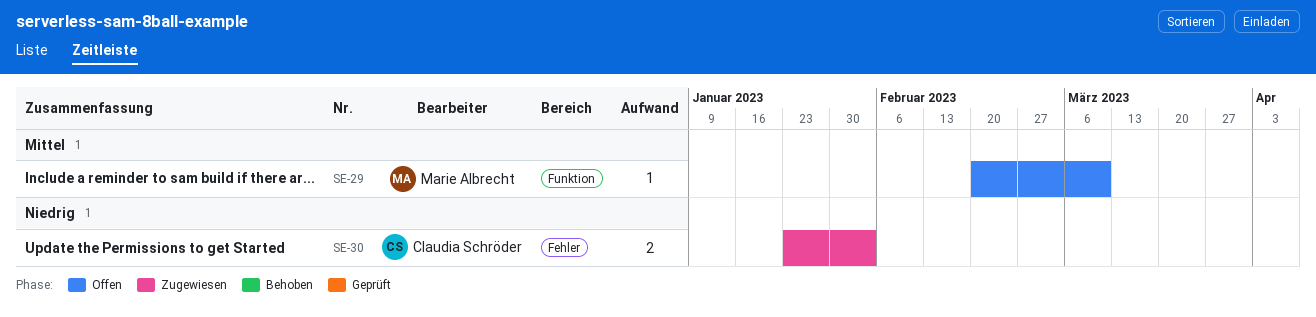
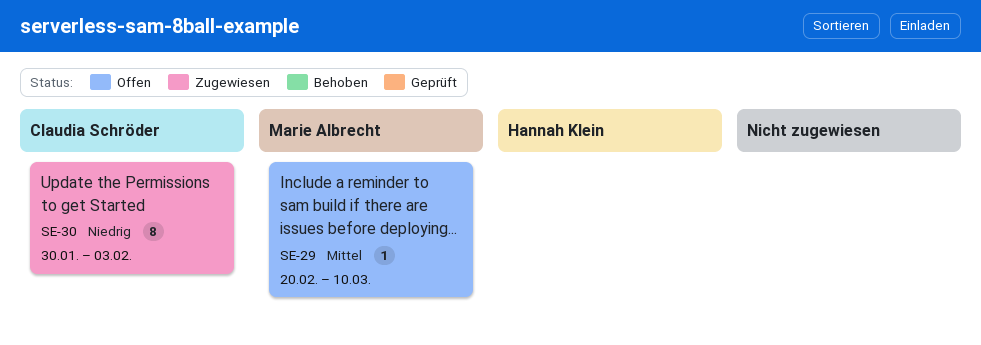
SE-30, estimate: 2 -> 8
SE-30, start: Jan 23 -> Jan 30

